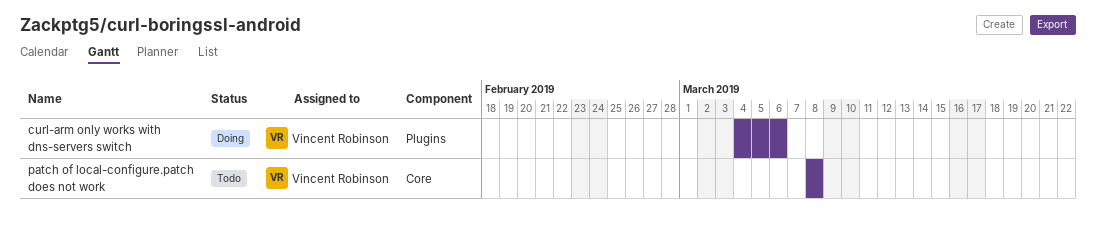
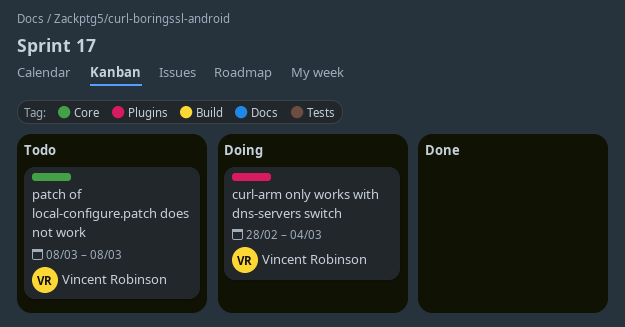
curl-arm only works with dns-servers switch, start: Mar 4 -> Feb 28
curl-arm only works with dns-servers switch, due: Mar 6 -> Mar 4

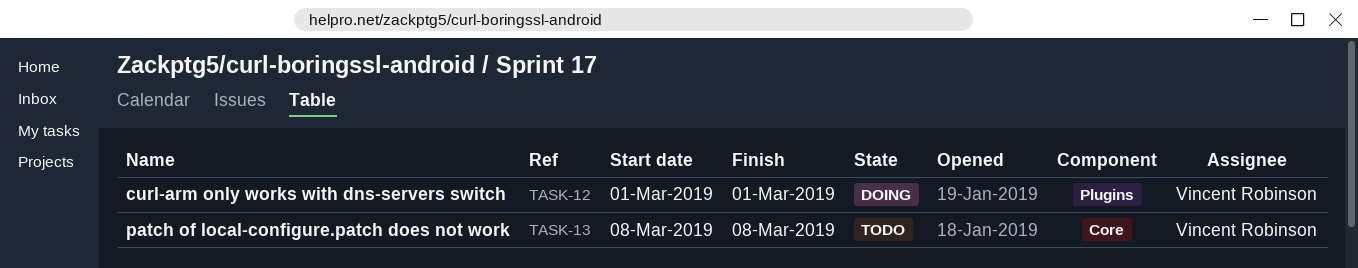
curl-arm only works with dns-servers switch, start: Feb 28 -> Mar 1
curl-arm only works with dns-servers switch, due: Mar 4 -> Mar 1

